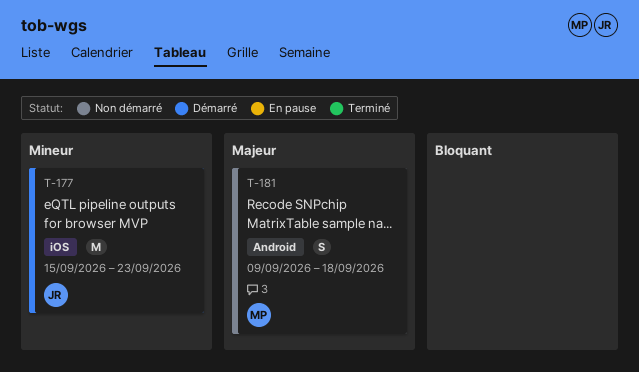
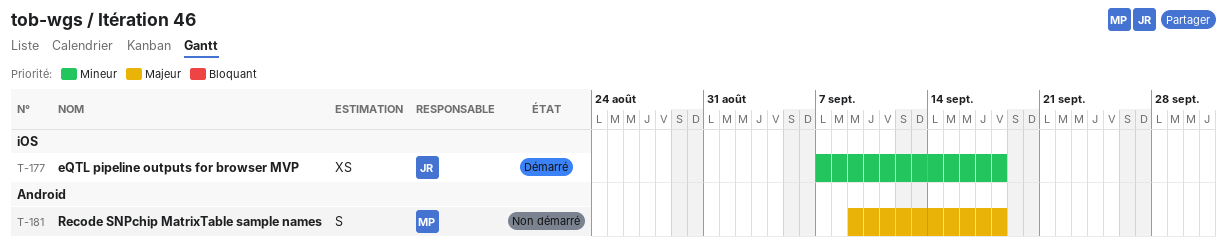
T-177, estimate: M -> XS
T-177, start: Sep 15 -> Sep 7
T-177, due: Sep 23 -> Sep 18

